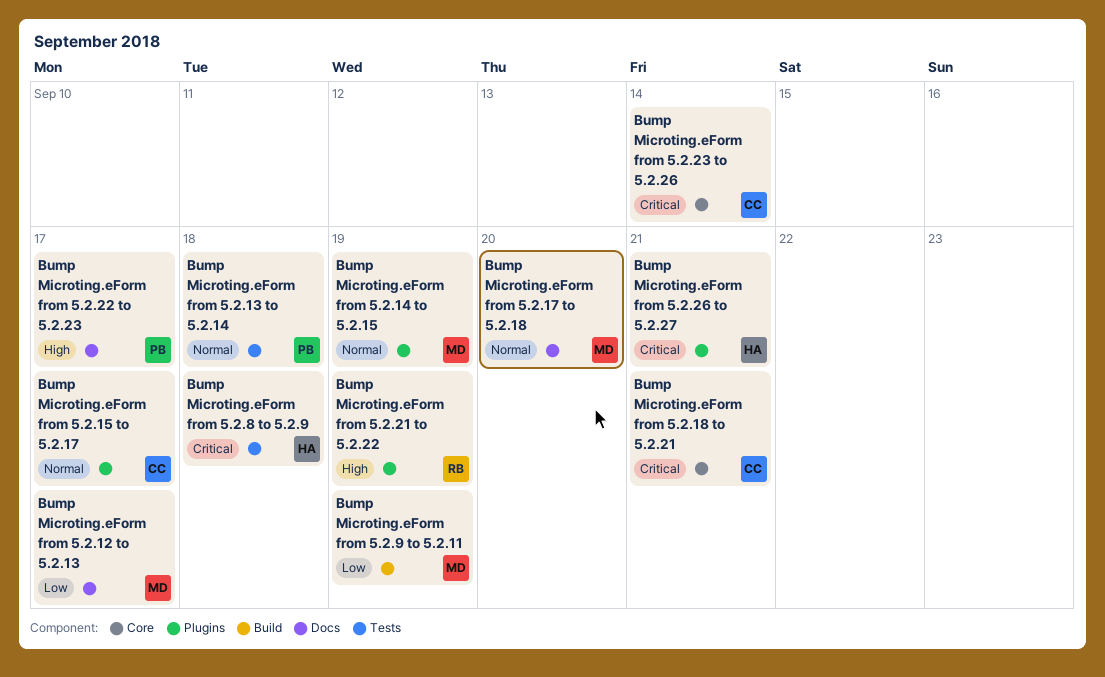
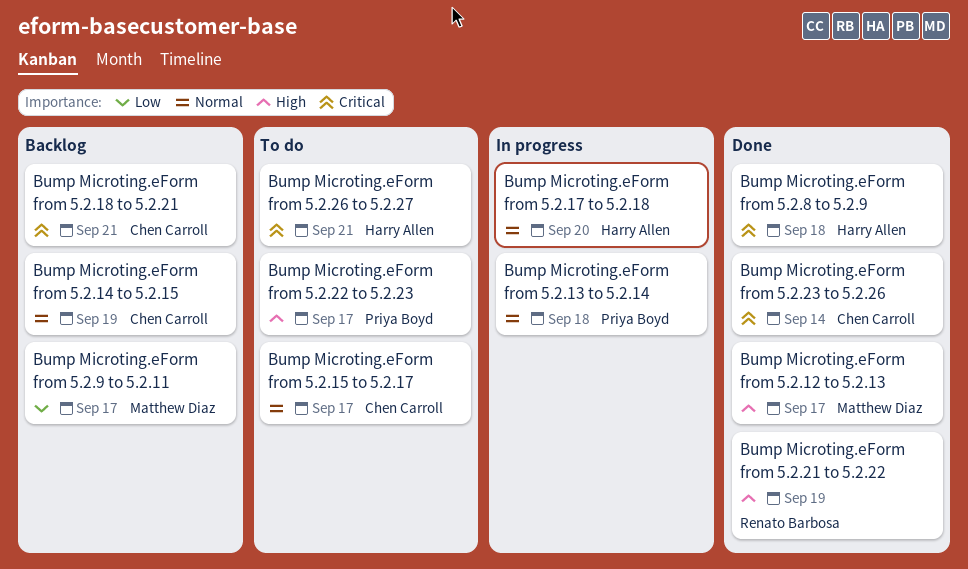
Bump Microting.eForm from 5.2.12 to 5.2.13, priority: Low -> High
Bump Microting.eForm from 5.2.14 to 5.2.15, owner: Matthew Diaz -> Chen Carroll
Bump Microting.eForm from 5.2.17 to 5.2.18, owner: Matthew Diaz -> Harry Allen
Bump Microting.eForm from 5.2.9 to 5.2.11, due: Sep 19 -> Sep 17

